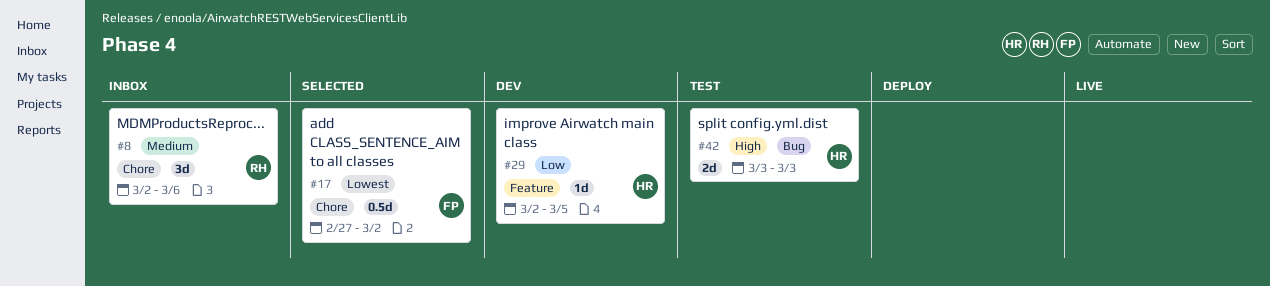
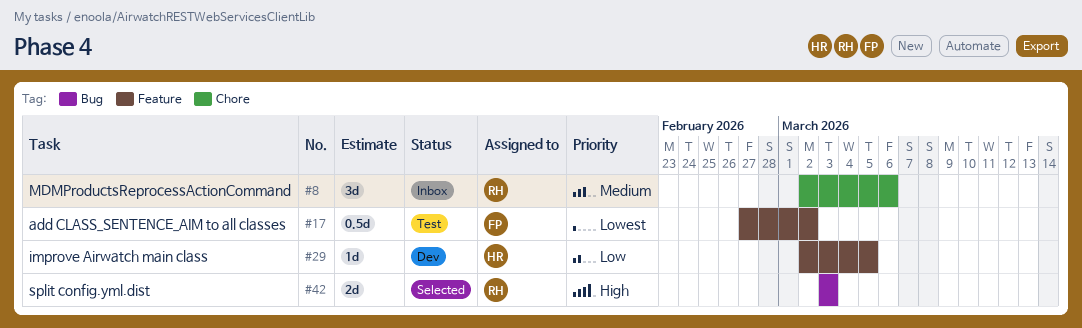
#17, status: Selected -> Test
#17, label: Chore -> Feature
#42, status: Test -> Selected
#42, owner: HR -> RH

